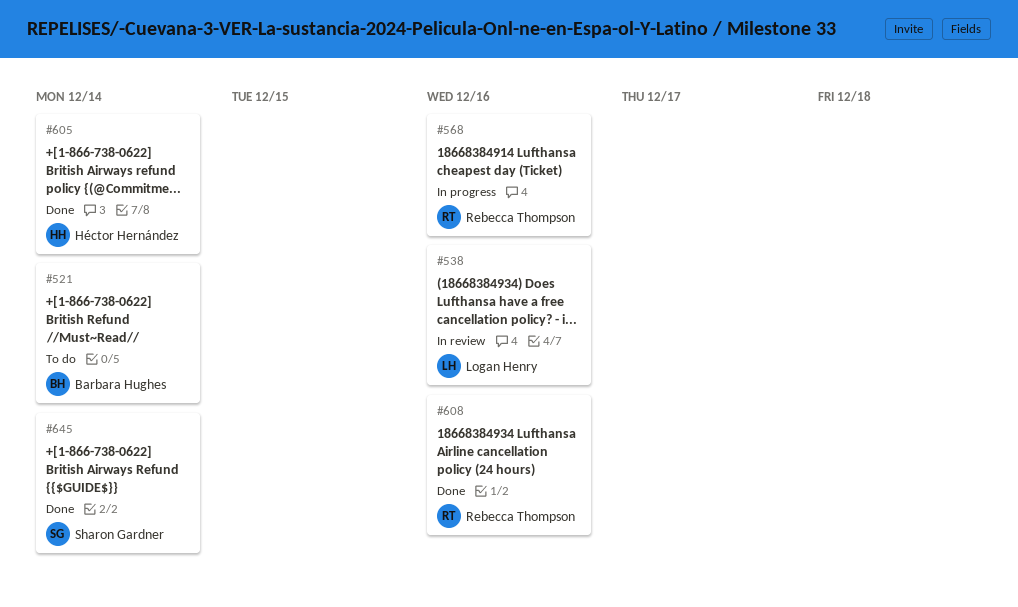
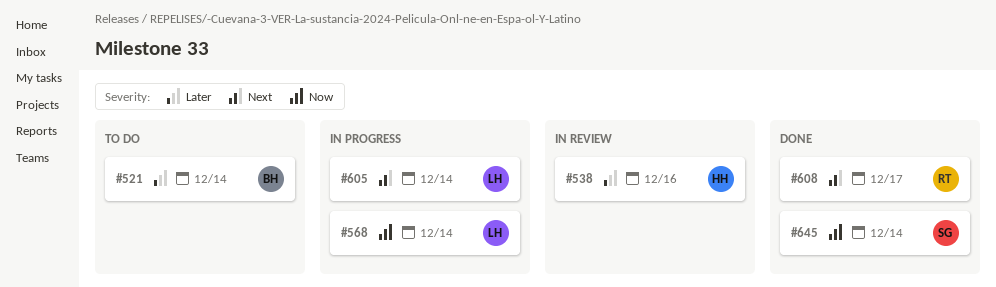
#538, owner: Logan Henry -> Héctor Hernández
#568, owner: Rebecca Thompson -> Logan Henry
#568, due: Dec 16 -> Dec 14
#605, status: Done -> In progress
#605, owner: Héctor Hernández -> Logan Henry
#608, due: Dec 16 -> Dec 17

